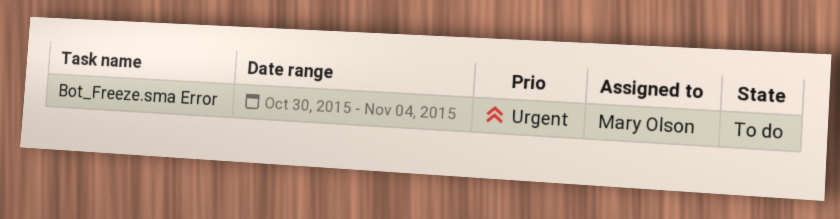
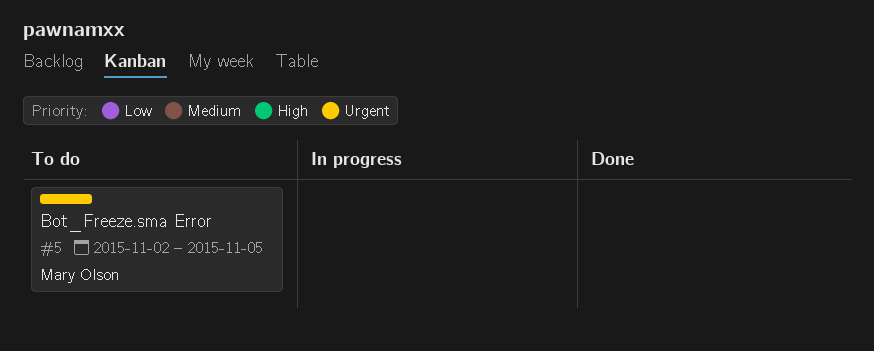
Bot_Freeze.sma Error, start: Oct 30 -> Nov 2
Bot_Freeze.sma Error, due: Nov 4 -> Nov 5

